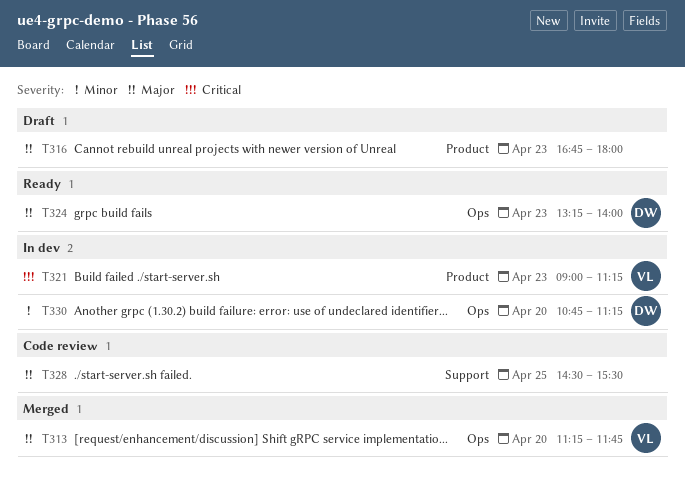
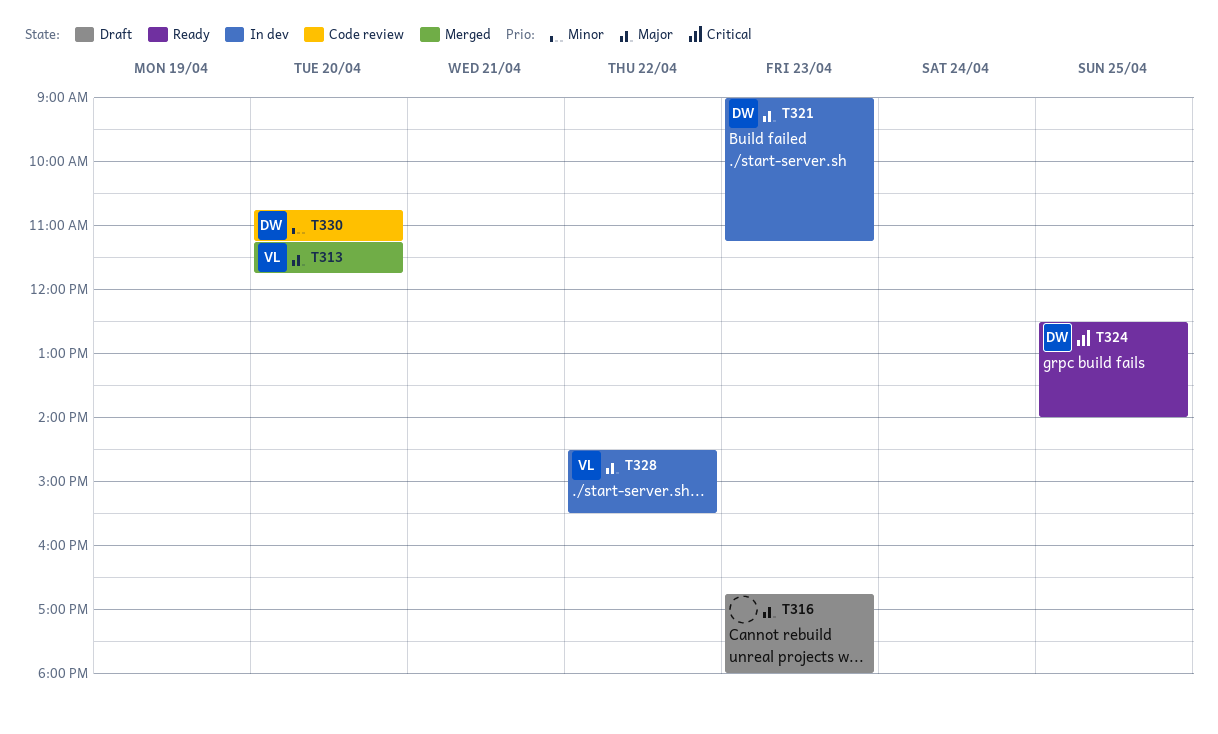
T321, owner: VL -> DW
T321, priority: Critical -> Major
T324, priority: Major -> Critical
T324, day: Apr 23 -> Apr 25
T324, begins: 13:15 -> 12:30
T328, status: Code review -> In dev
T328, owner: none -> VL
T328, day: Apr 25 -> Apr 22
T330, status: In dev -> Code review

